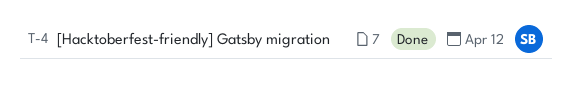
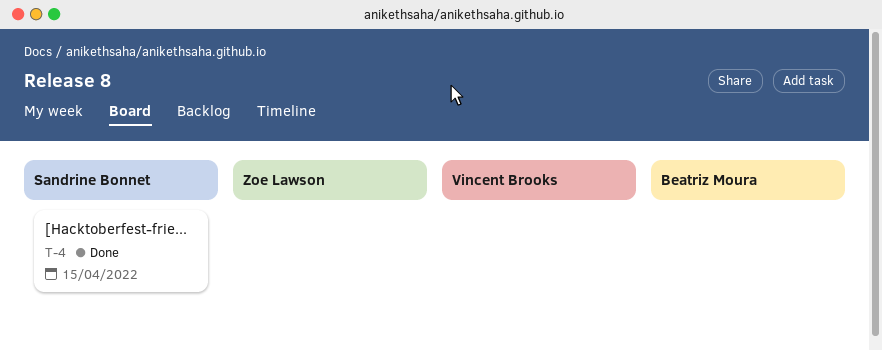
T-4, due: Apr 12 -> Apr 15

